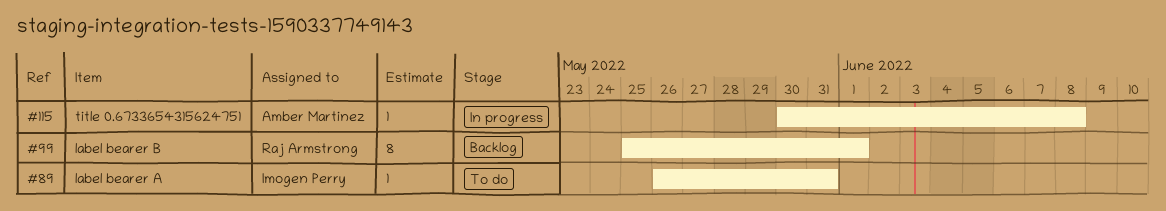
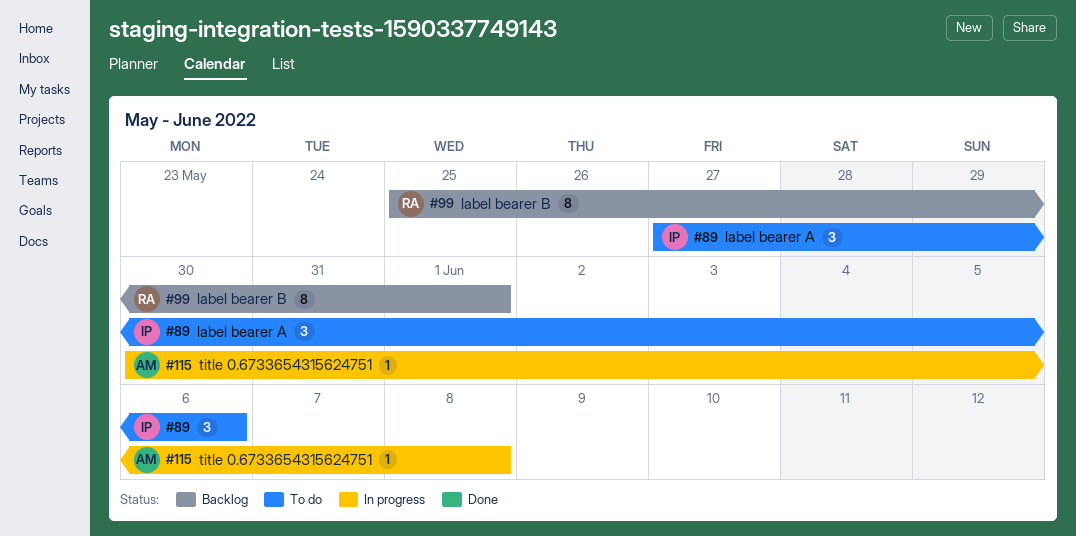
#89, estimate: 1 -> 3
#89, start: May 26 -> May 27
#89, due: May 31 -> Jun 6

